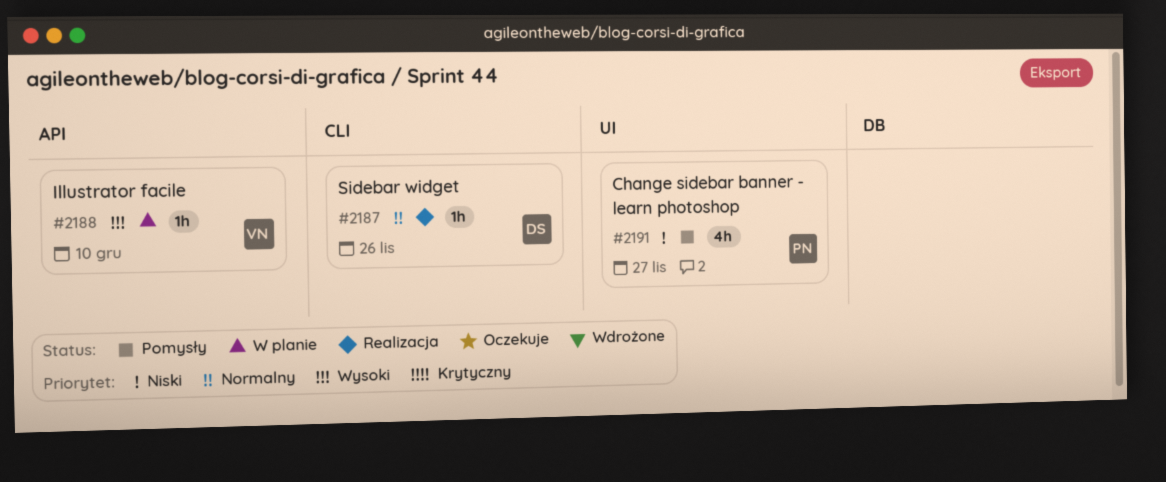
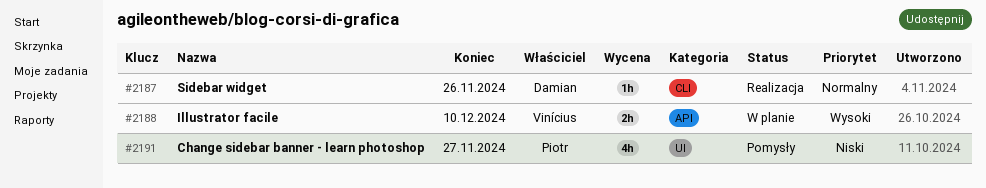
#2188, estimate: 1h -> 2h

